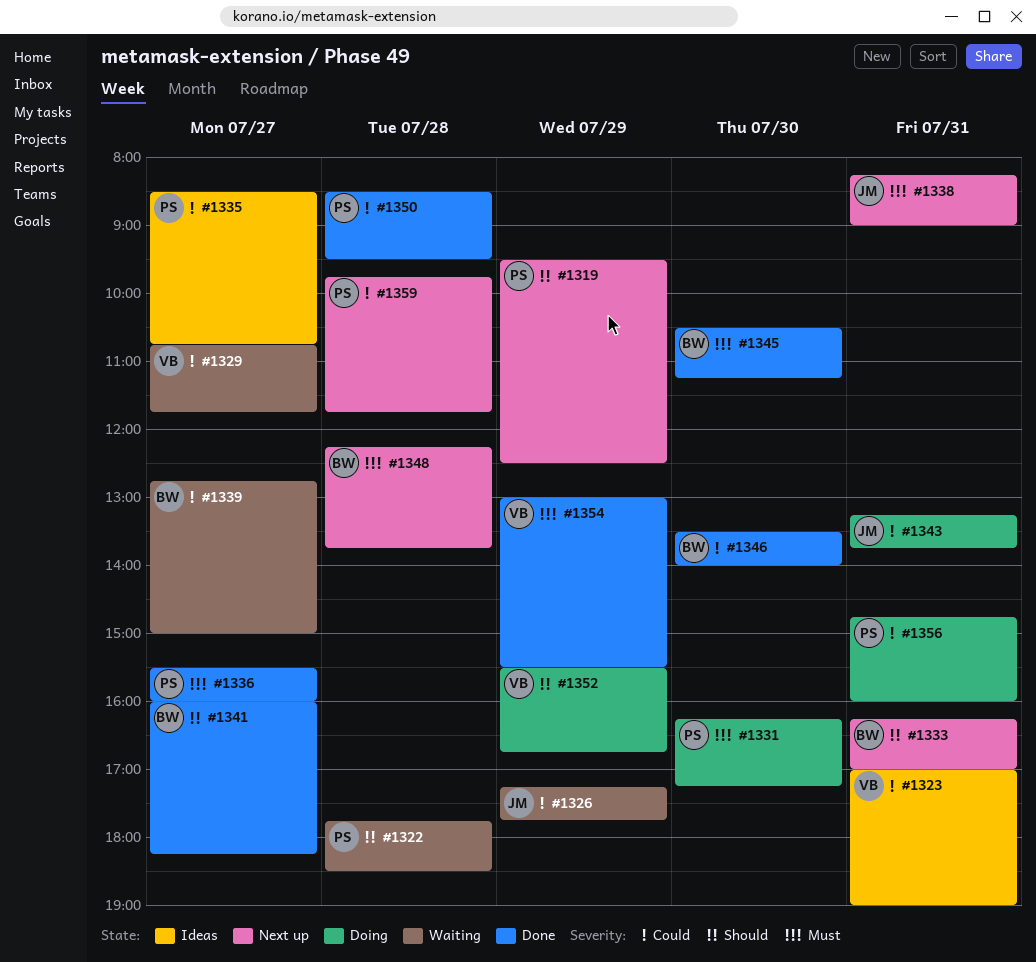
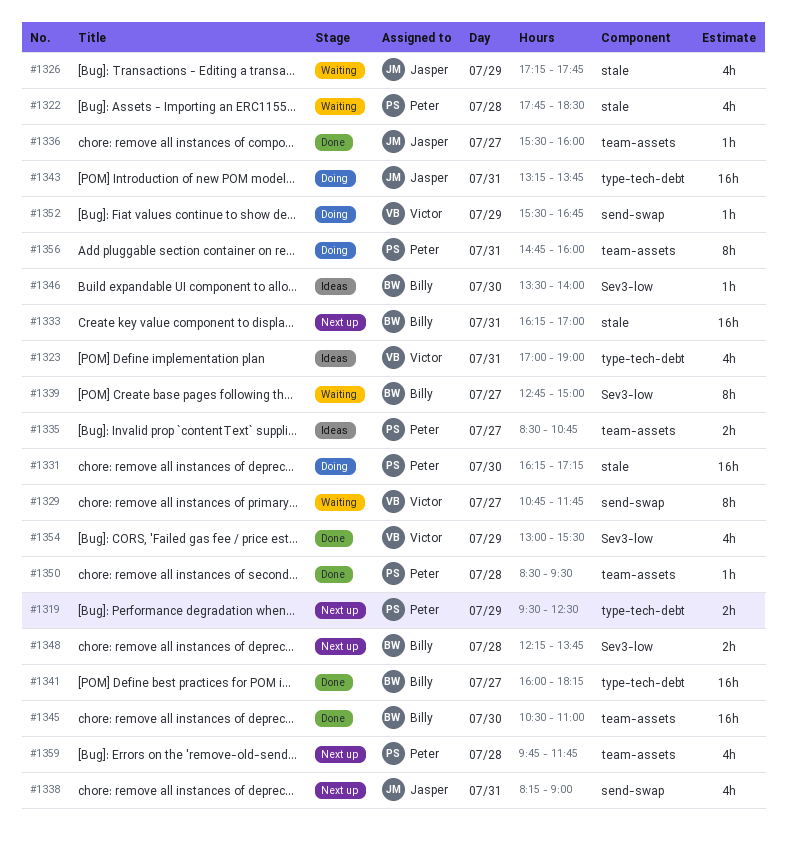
#1336, owner: Peter -> Jasper
#1345, ends: 11:15 -> 11:00
#1346, status: Done -> Ideas

